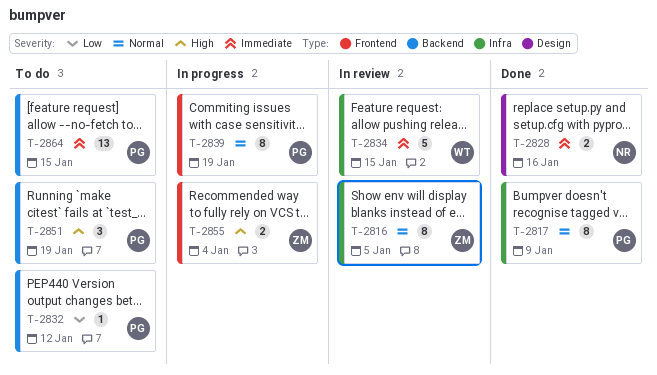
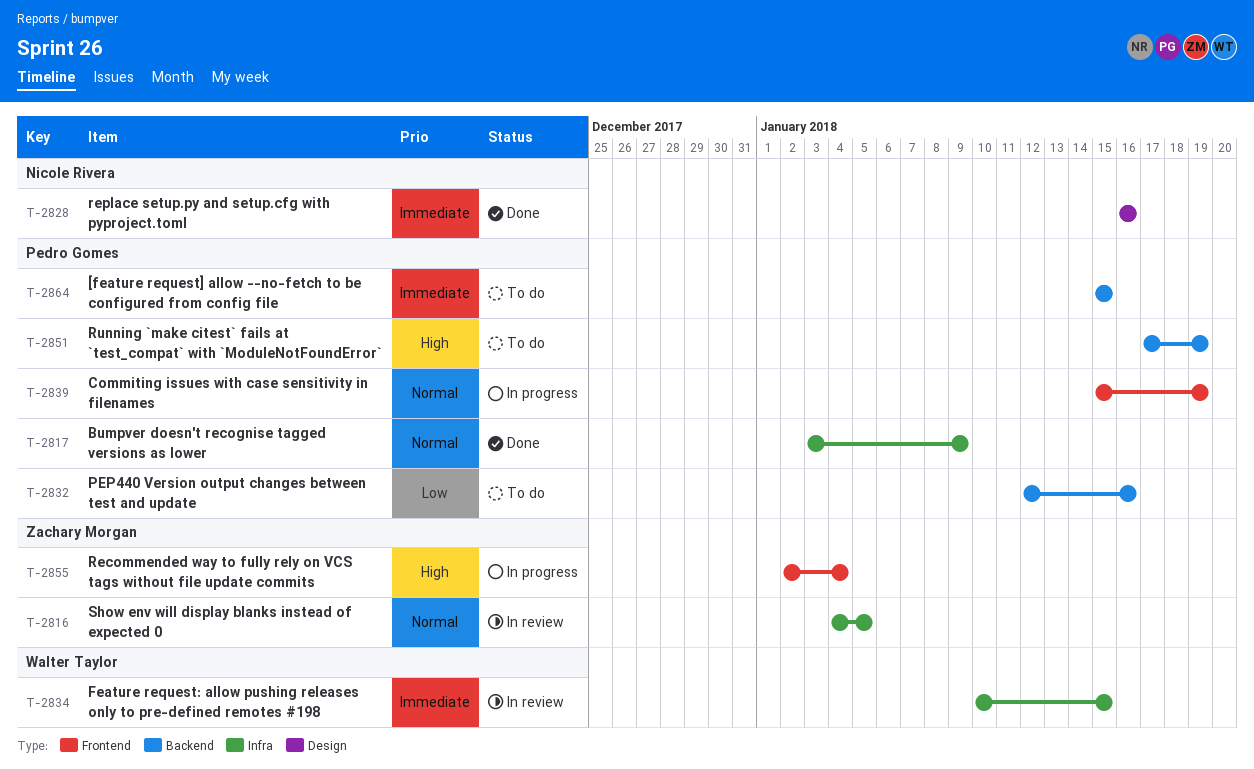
T-2832, due: Jan 12 -> Jan 16

